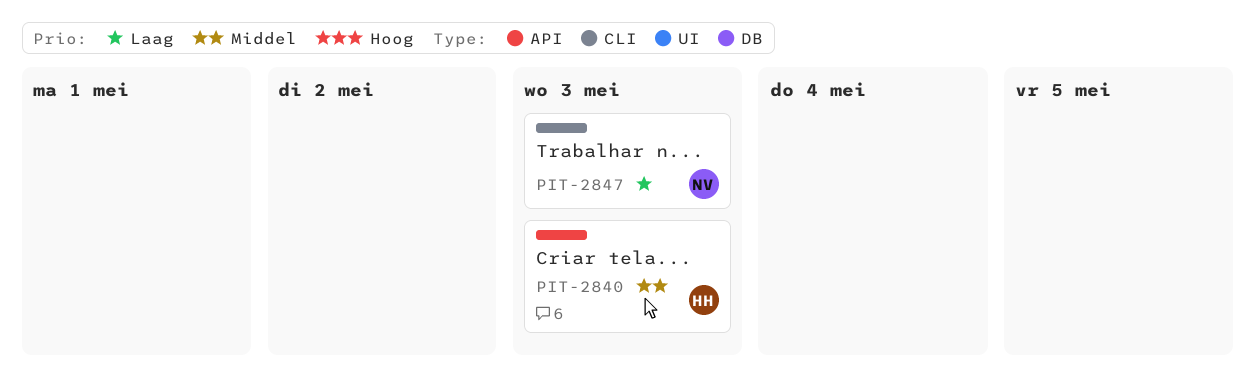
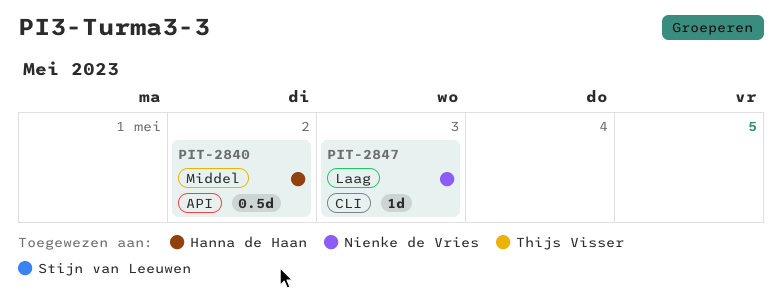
PIT-2840, due: May 3 -> May 2

